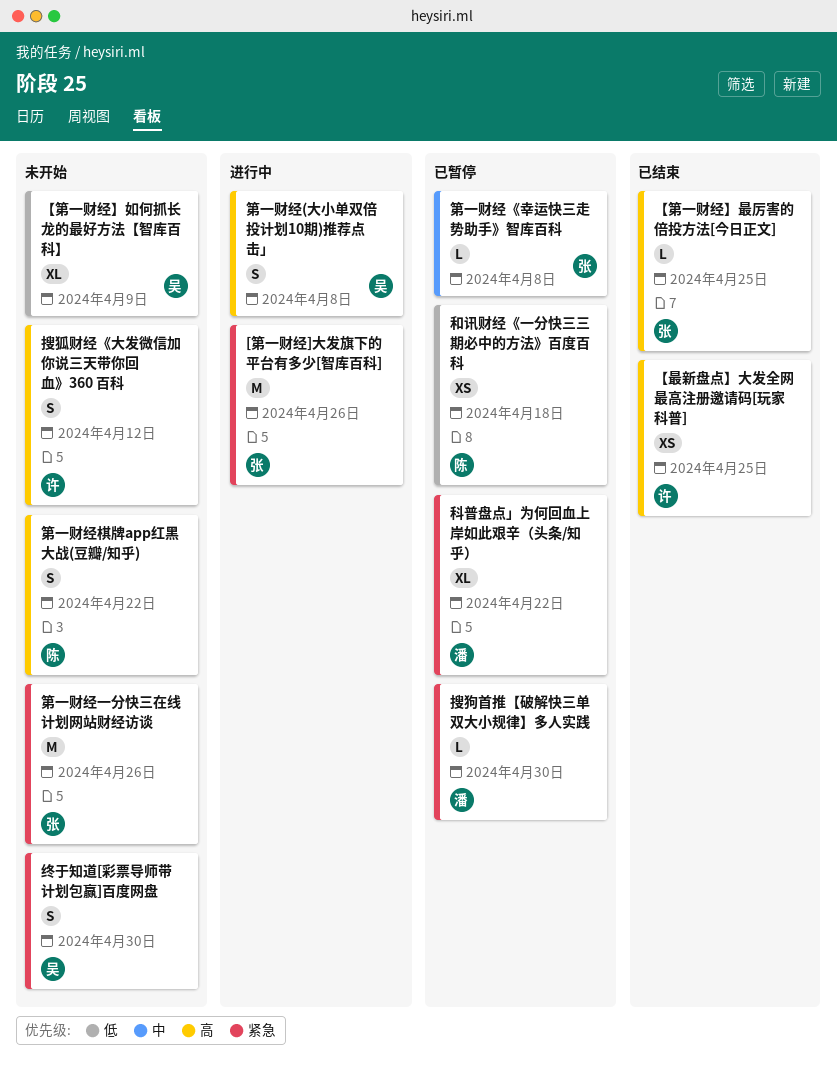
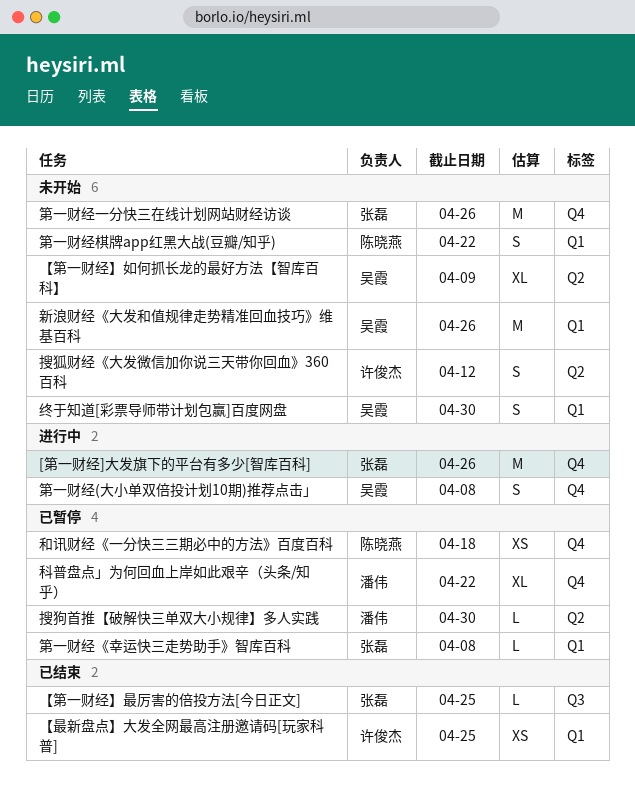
新浪财经《大发和值规律走势精准回血技巧》维基百科: none -> present

